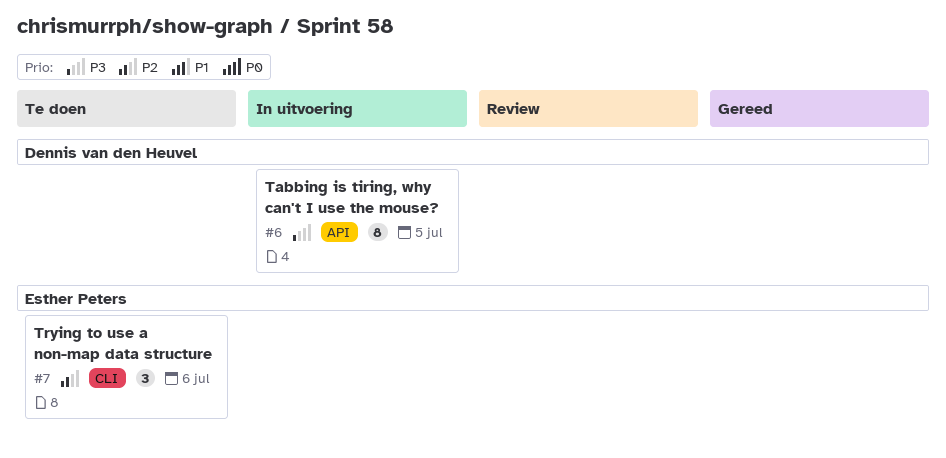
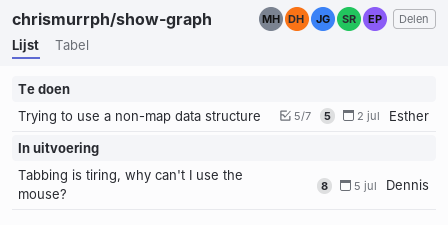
Trying to use a non-map data structure, estimate: 3 -> 5
Trying to use a non-map data structure, due: Jul 6 -> Jul 2

